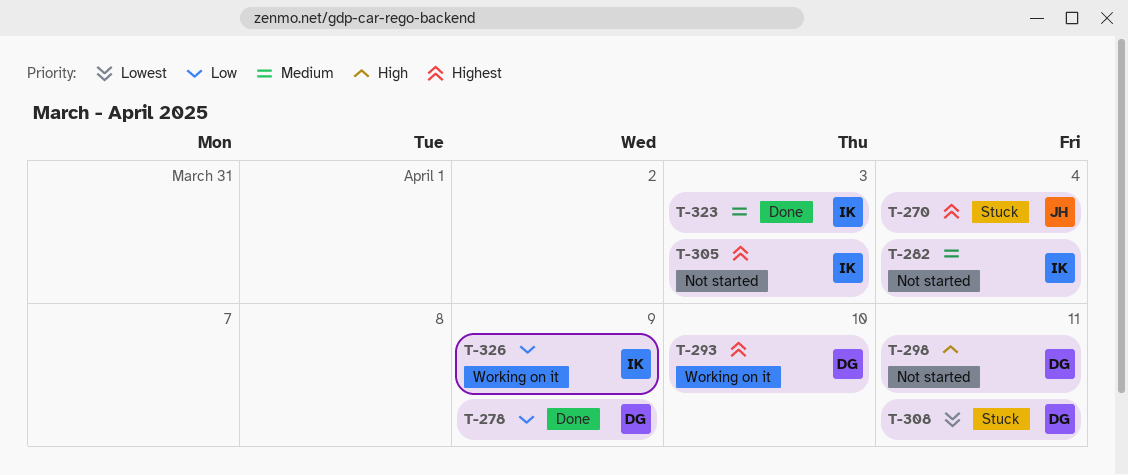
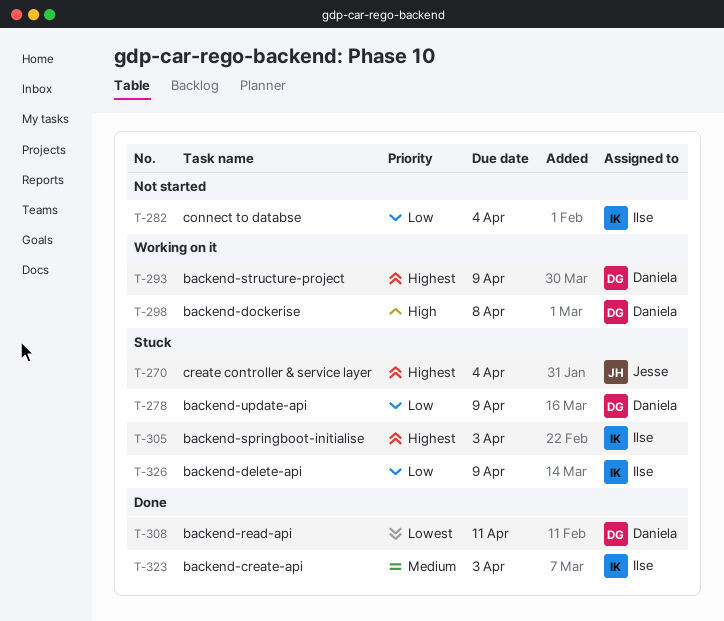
T-278, status: Done -> Stuck
T-282, priority: Medium -> Low
T-293, due: Apr 10 -> Apr 9
T-298, status: Not started -> Working on it
T-298, due: Apr 11 -> Apr 8
T-305, status: Not started -> Stuck
T-308, status: Stuck -> Done
T-326, status: Working on it -> Stuck

